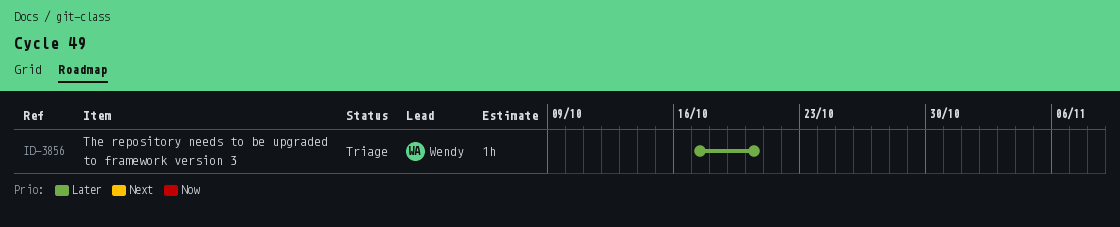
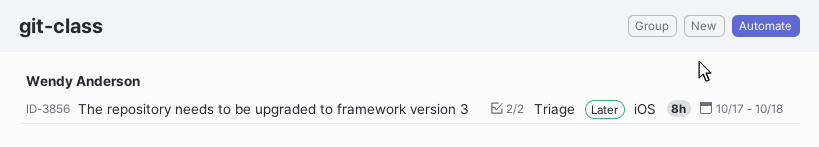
ID-3856, estimate: 1h -> 8h
ID-3856, due: Oct 20 -> Oct 18

